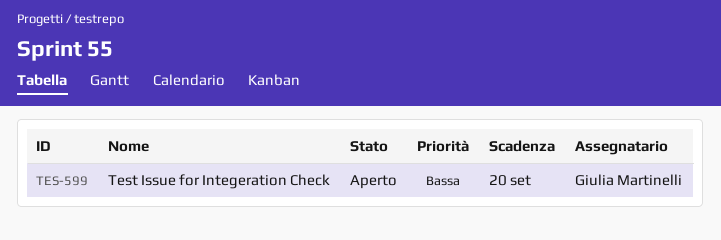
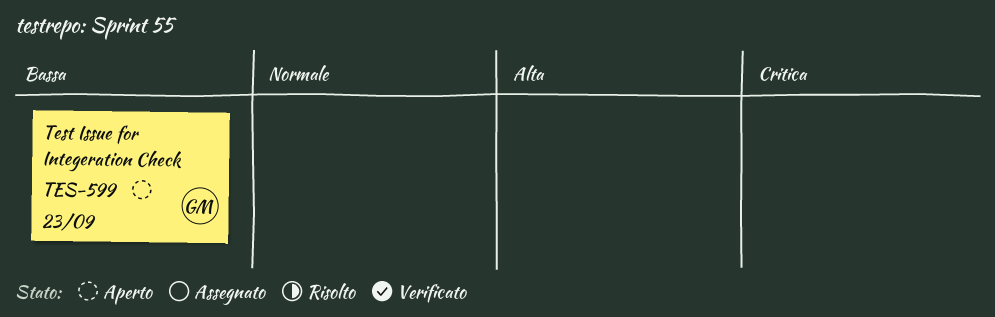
TES-599, due: Sep 20 -> Sep 23

